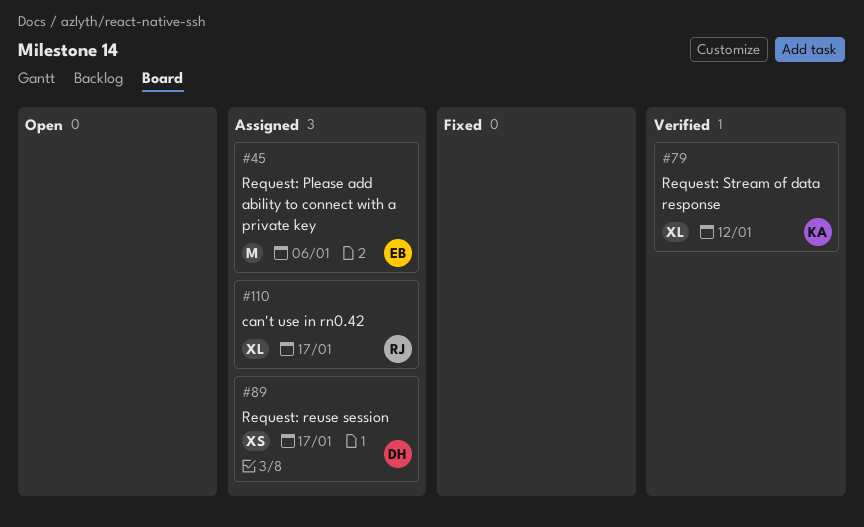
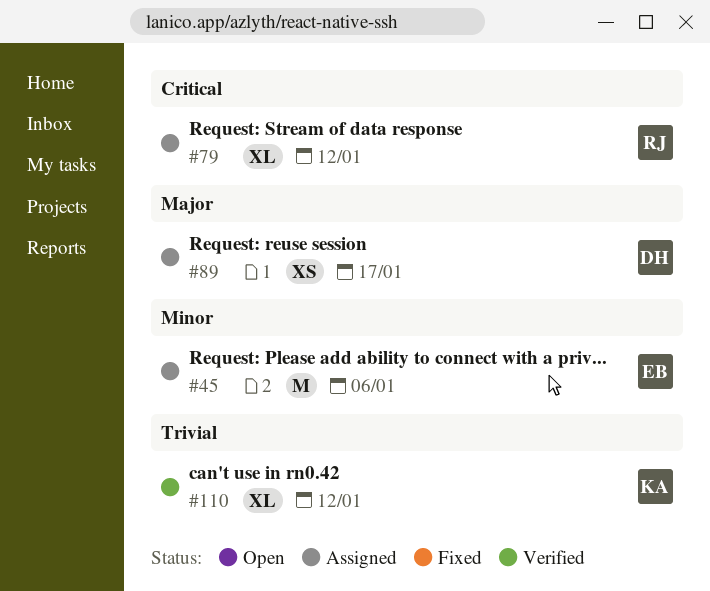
#79, status: Verified -> Assigned
#79, owner: KA -> RJ
#110, status: Assigned -> Verified
#110, owner: RJ -> KA
#110, due: Jan 17 -> Jan 12

